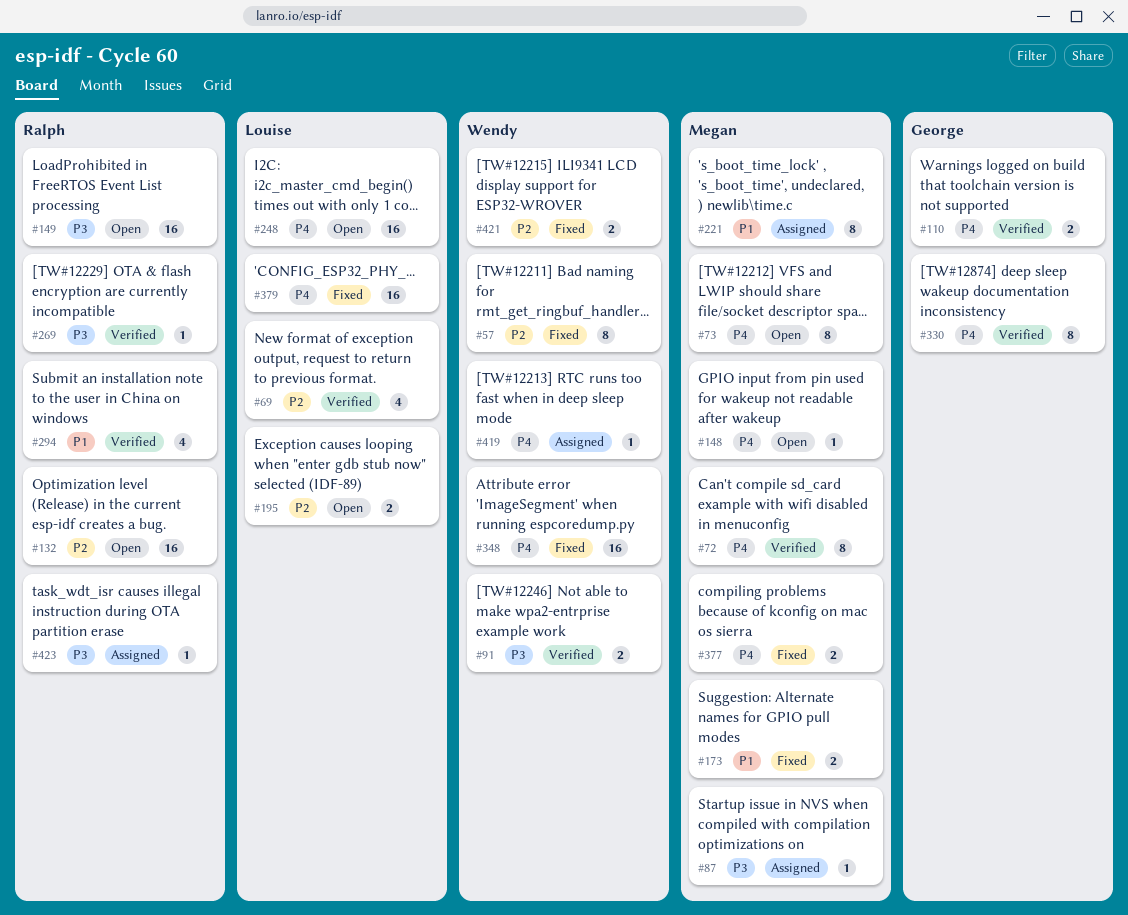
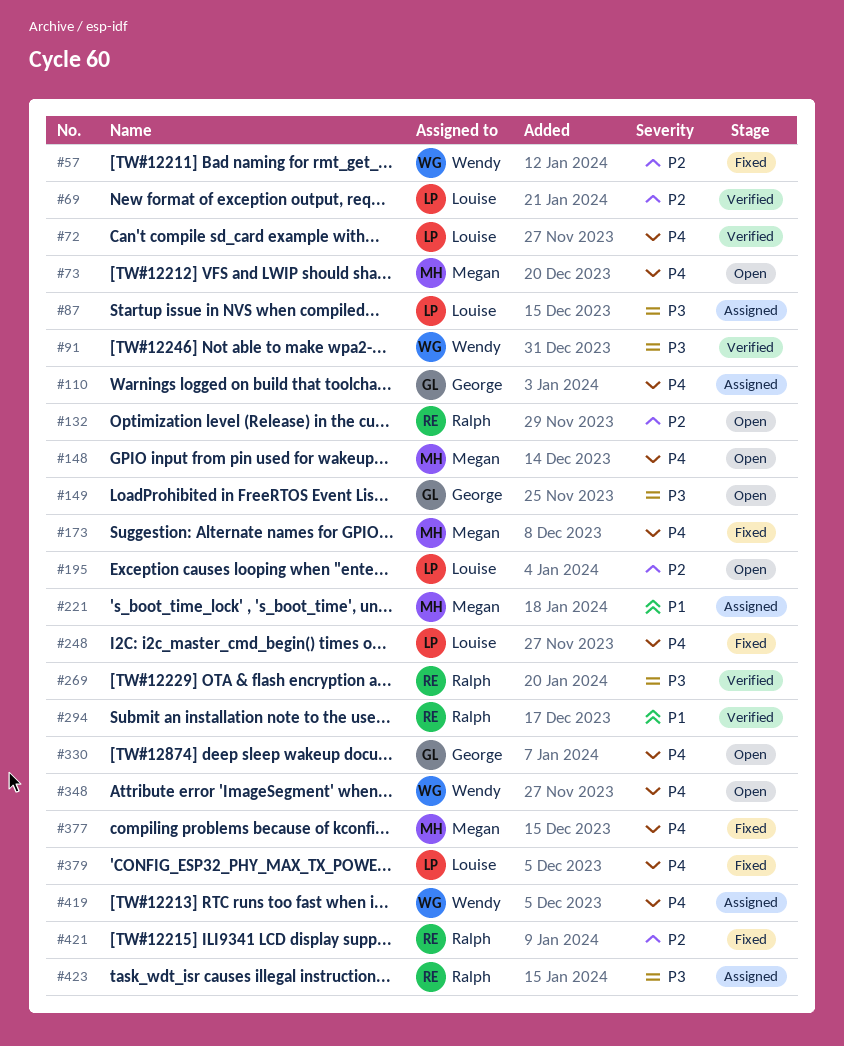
#72, owner: Megan -> Louise
#87, owner: Megan -> Louise
#110, status: Verified -> Assigned
#149, owner: Ralph -> George
#173, priority: P1 -> P4
#248, status: Open -> Fixed
#330, status: Verified -> Open
#348, status: Fixed -> Open
#421, owner: Wendy -> Ralph

